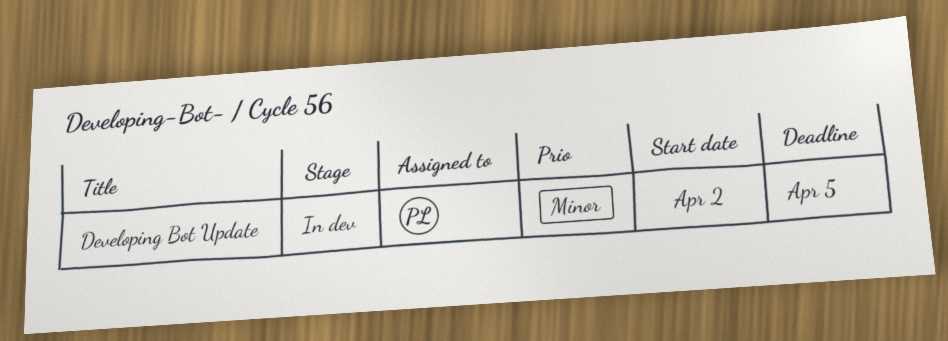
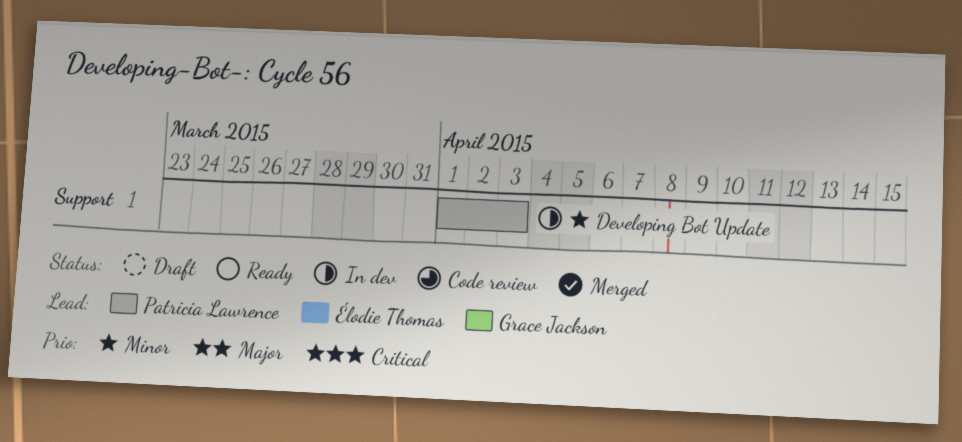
Developing Bot Update, start: Apr 2 -> Apr 1
Developing Bot Update, due: Apr 5 -> Apr 3

